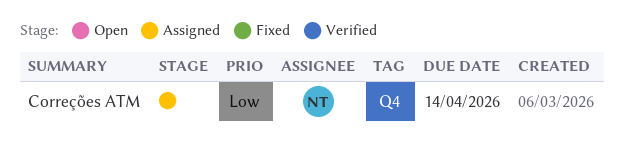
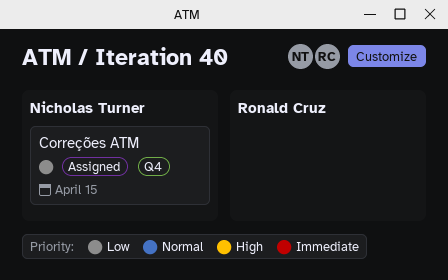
Correções ATM, due: Apr 14 -> Apr 15

